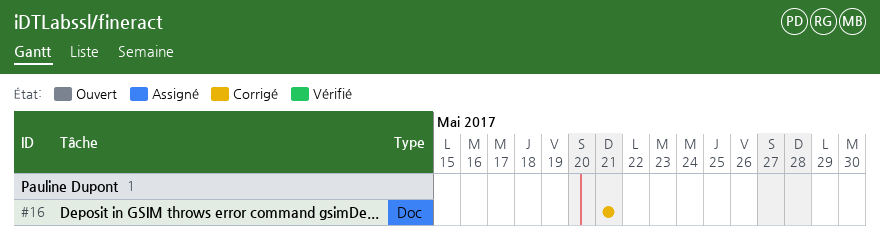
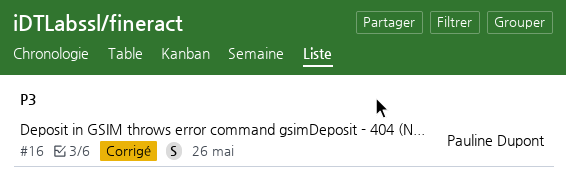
#16, due: May 21 -> May 26

